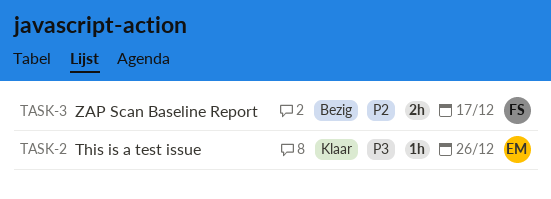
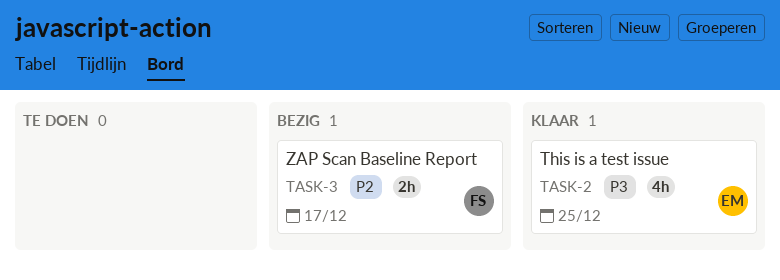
TASK-2, estimate: 1h -> 4h
TASK-2, due: Dec 26 -> Dec 25

